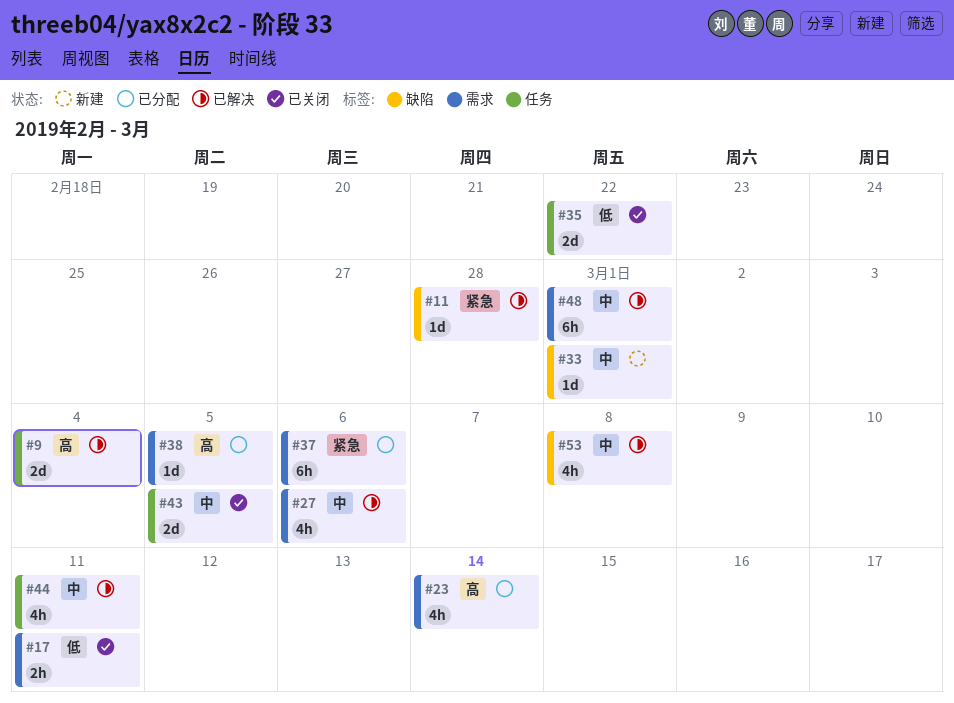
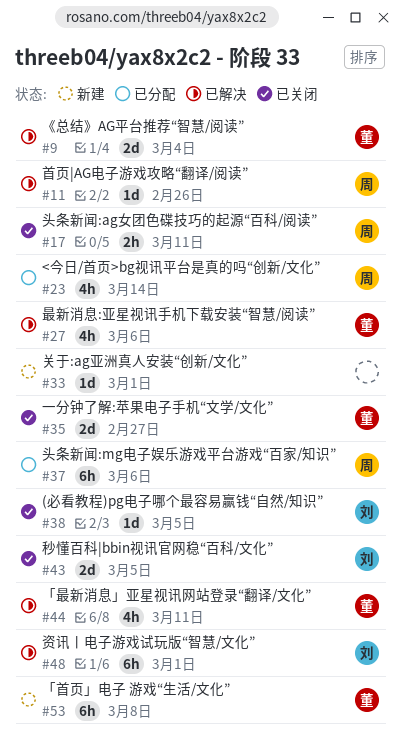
#11, due: Feb 28 -> Feb 26
#35, due: Feb 22 -> Feb 27
#38, status: 已分配 -> 已关闭
#53, status: 已解决 -> 新建
#53, estimate: 4h -> 6h

